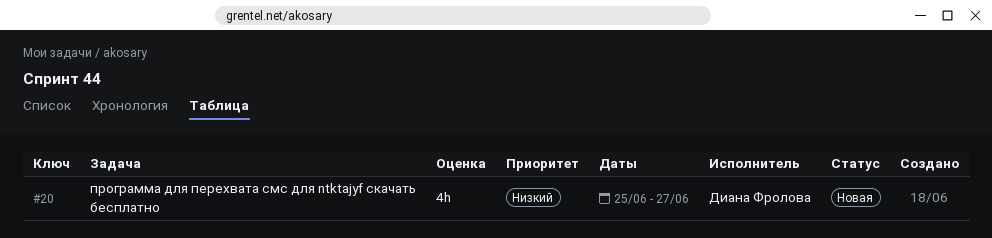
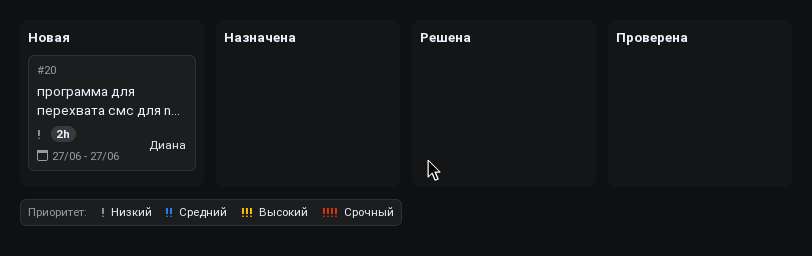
#20, estimate: 4h -> 2h
#20, start: Jun 25 -> Jun 27

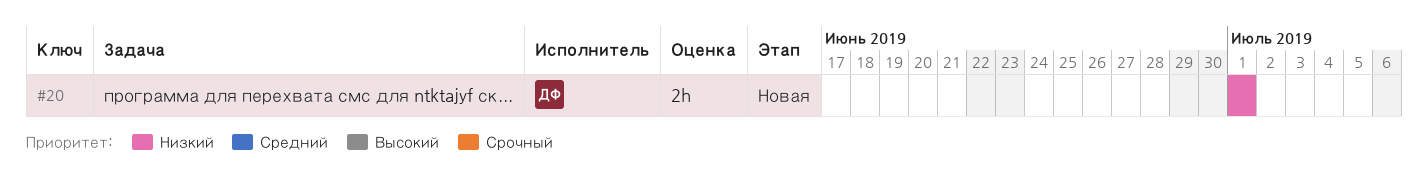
#20, start: Jun 27 -> Jul 1
#20, due: Jun 27 -> Jul 1

